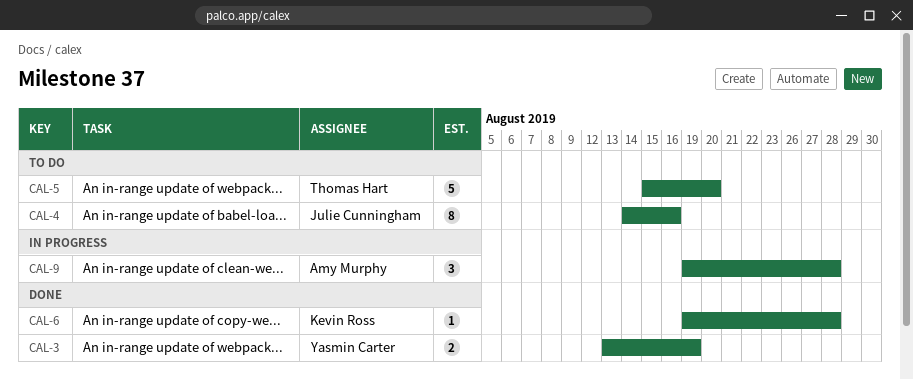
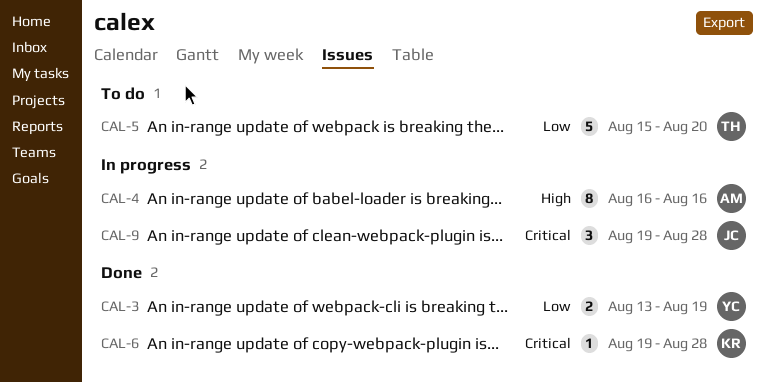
CAL-4, status: To do -> In progress
CAL-4, owner: Julie Cunningham -> Amy Murphy
CAL-4, start: Aug 14 -> Aug 16
CAL-9, owner: Amy Murphy -> Julie Cunningham

